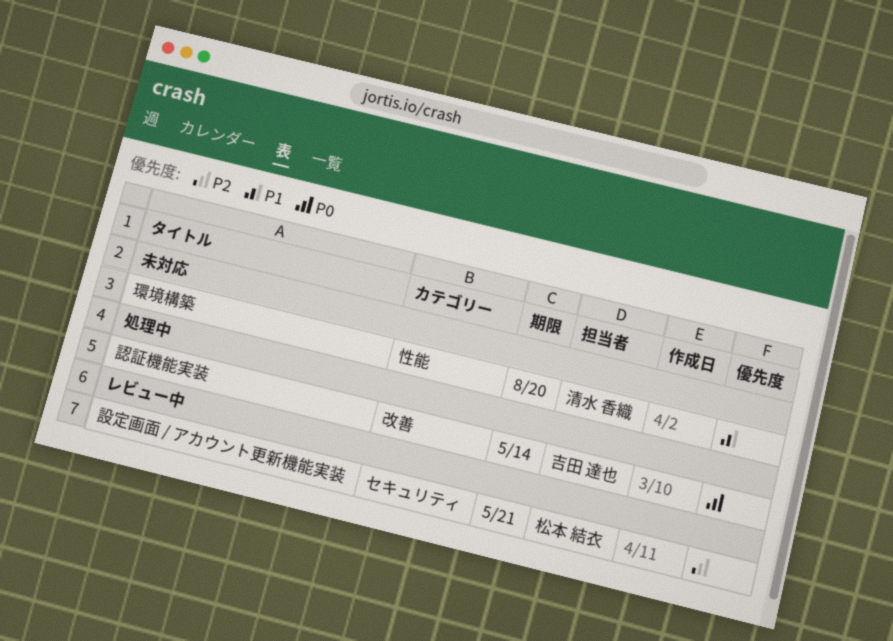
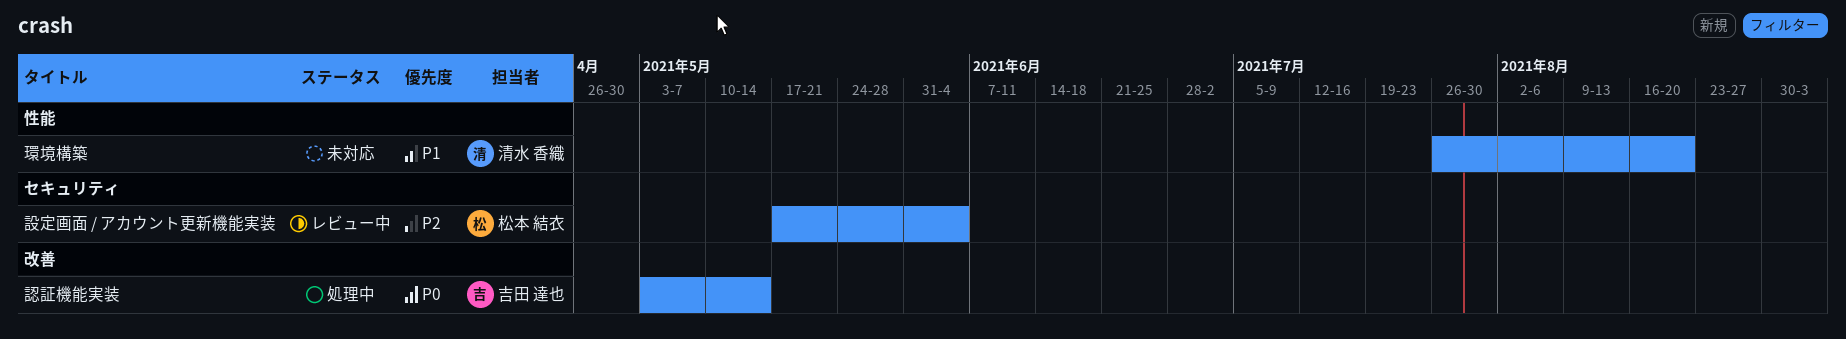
設定画面 / アカウント更新機能実装, due: May 21 -> Jun 4

